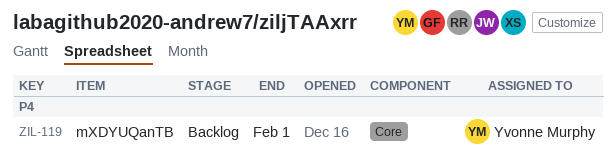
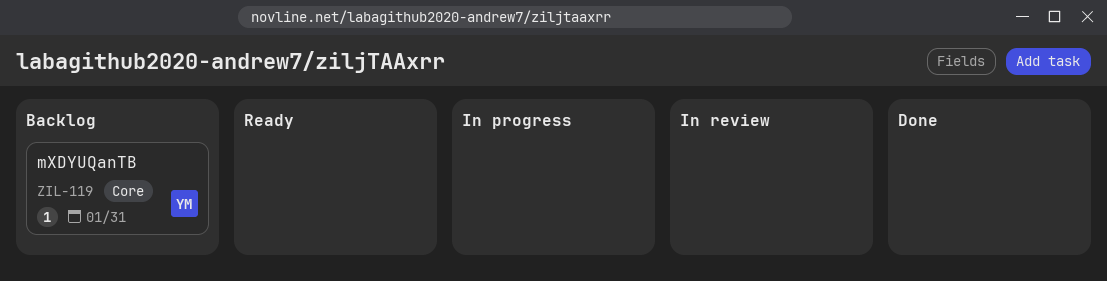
ZIL-119, due: Feb 1 -> Jan 31

